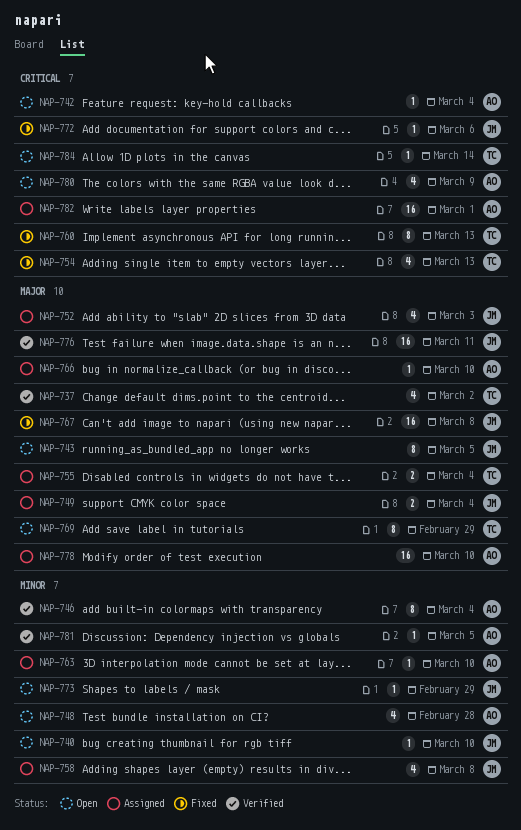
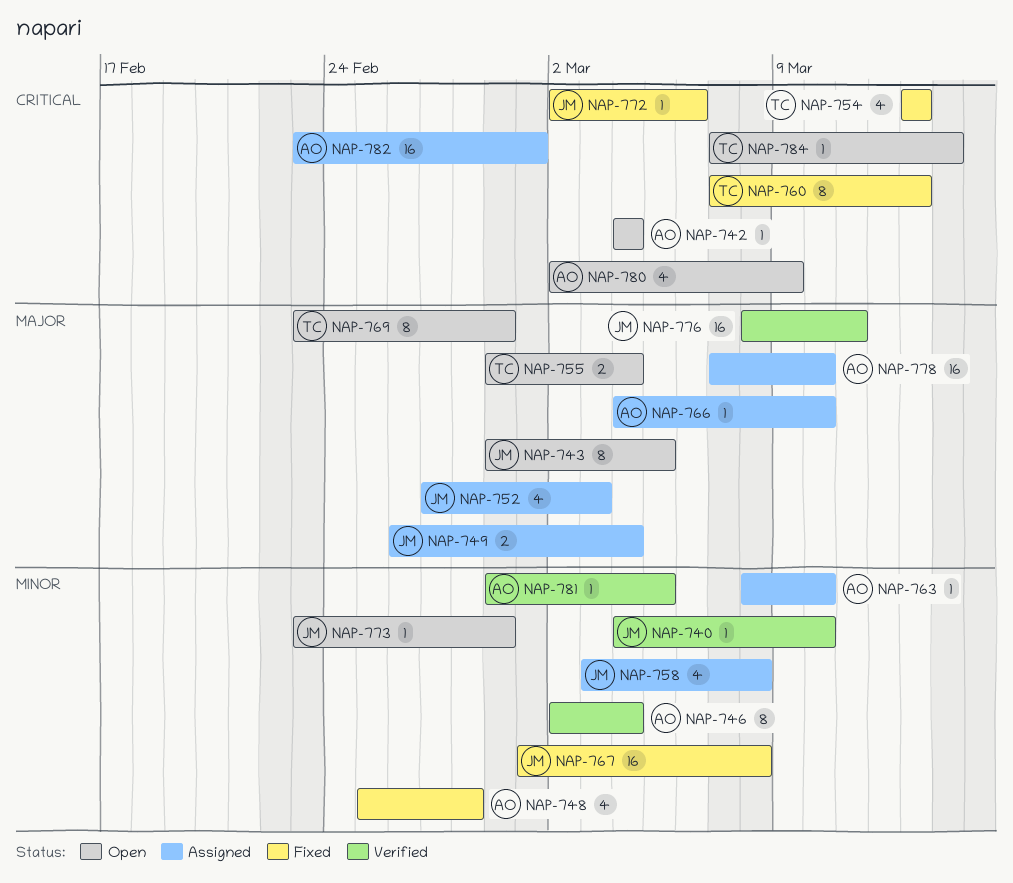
NAP-737: present -> none
NAP-740, status: Open -> Verified
NAP-748, status: Open -> Fixed
NAP-755, status: Assigned -> Open
NAP-767, priority: Major -> Minor

